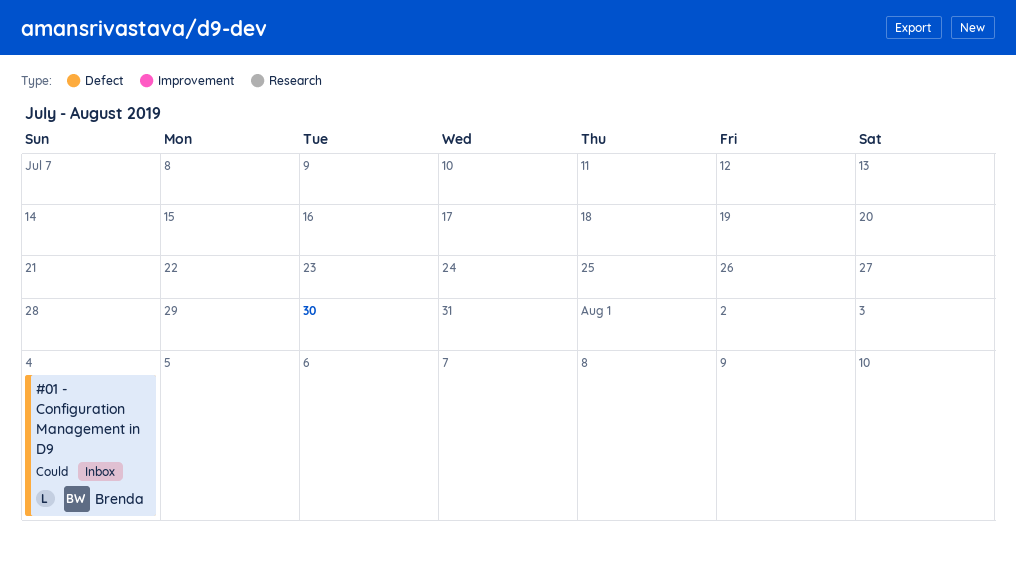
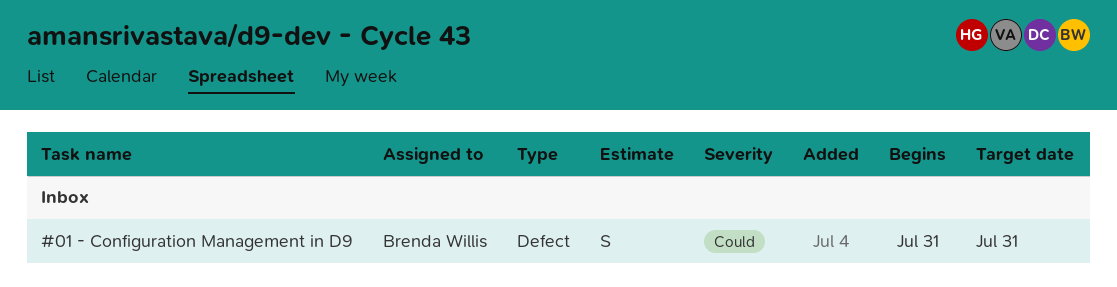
#01 - Configuration Management in D9, estimate: L -> S
#01 - Configuration Management in D9, due: Aug 4 -> Jul 31

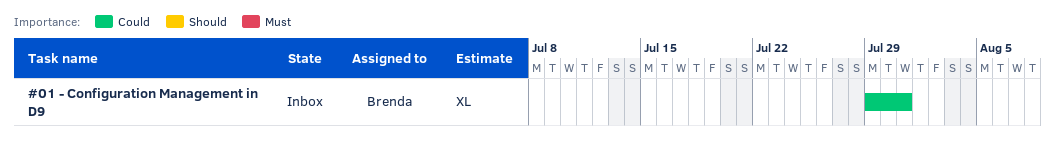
#01 - Configuration Management in D9, estimate: S -> XL
#01 - Configuration Management in D9, start: Jul 31 -> Jul 29

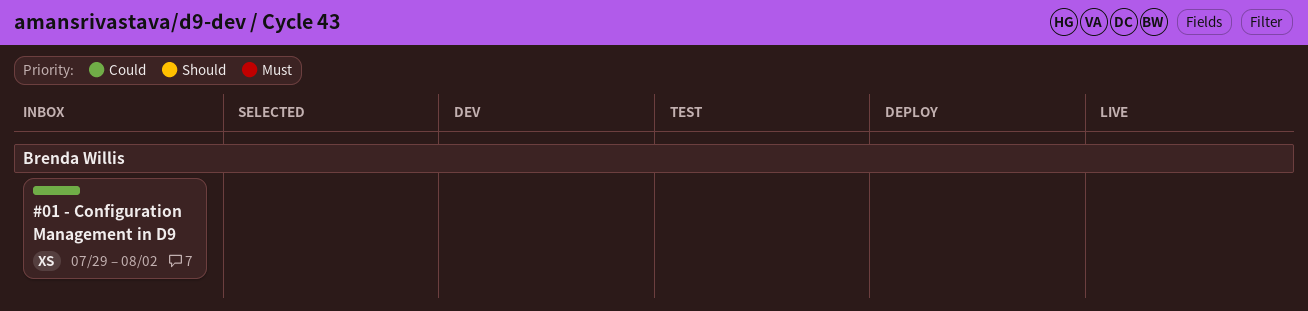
#01 - Configuration Management in D9, estimate: XL -> XS
#01 - Configuration Management in D9, due: Jul 31 -> Aug 2

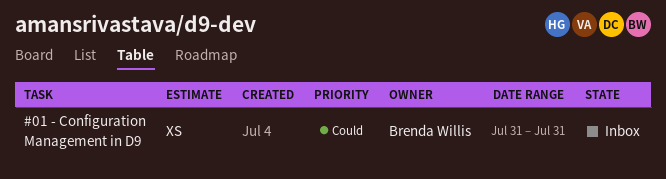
#01 - Configuration Management in D9, start: Jul 29 -> Jul 31
#01 - Configuration Management in D9, due: Aug 2 -> Jul 31

